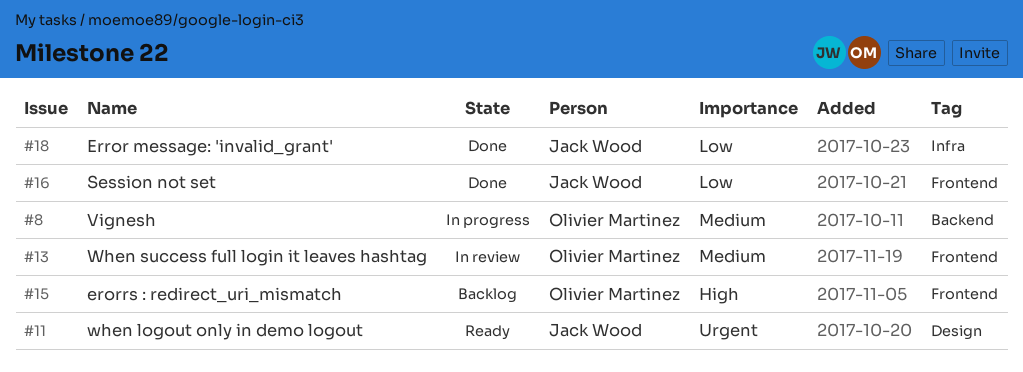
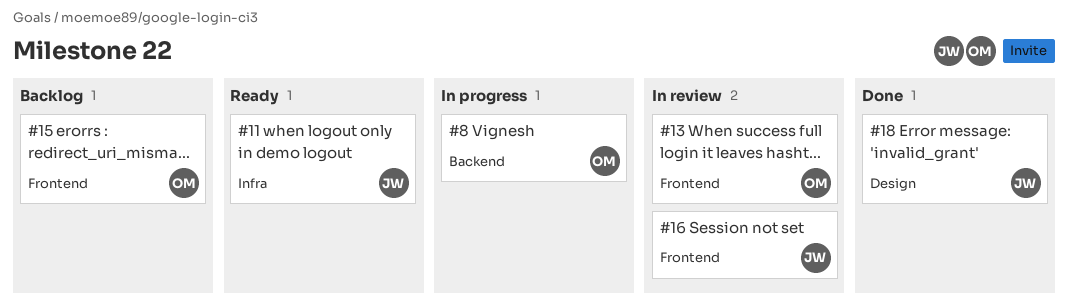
#11, label: Design -> Infra
#16, status: Done -> In review
#18, label: Infra -> Design

